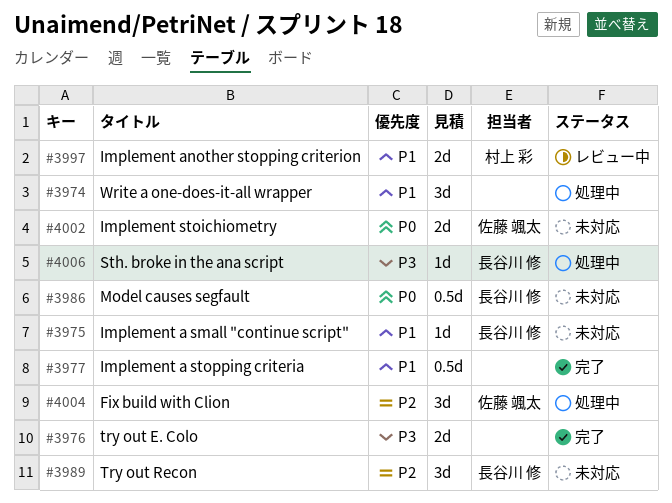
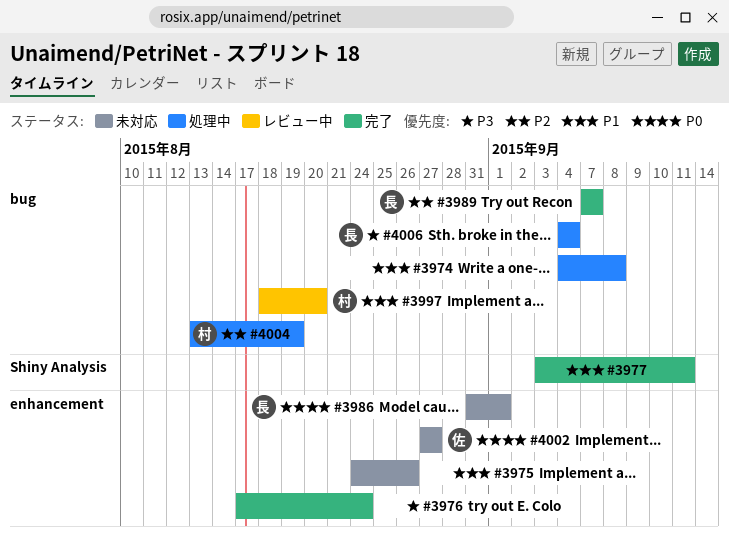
#3975, owner: 長谷川 修 -> none
#3989, status: 未対応 -> 完了
#4004, owner: 佐藤 颯太 -> 村上 彩

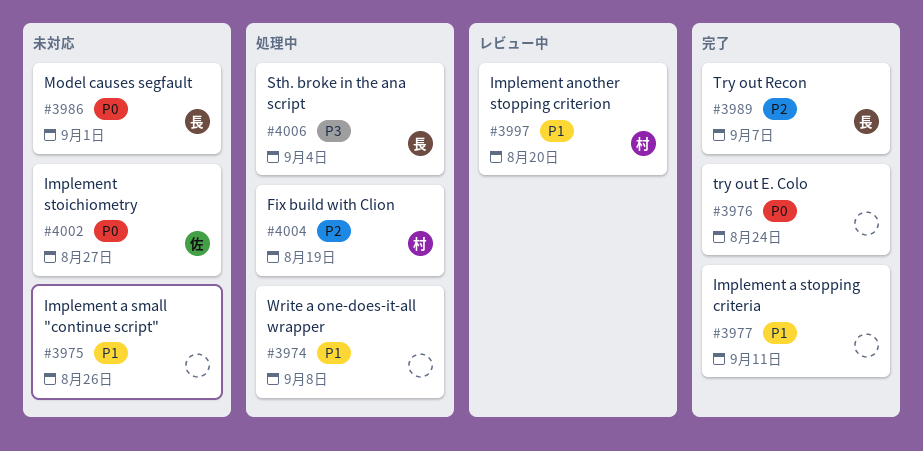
#3976, priority: P3 -> P0

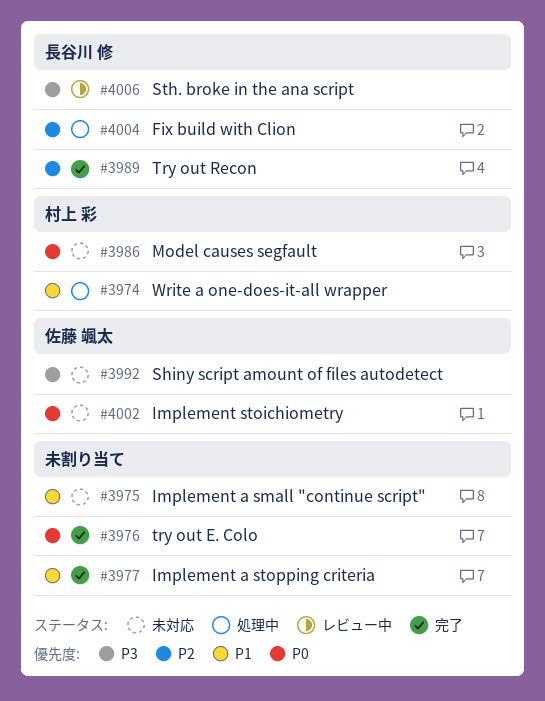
#3974, owner: none -> 村上 彩
#3986, owner: 長谷川 修 -> 村上 彩
#3992: none -> present
#3997: present -> none
#4004, owner: 村上 彩 -> 長谷川 修
#4006, status: 処理中 -> レビュー中

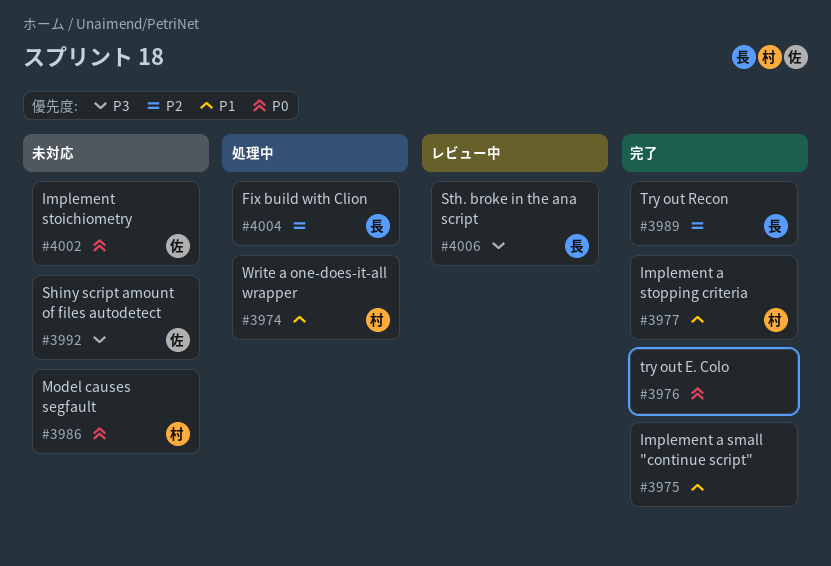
#3975, status: 未対応 -> 完了
#3977, owner: none -> 村上 彩

